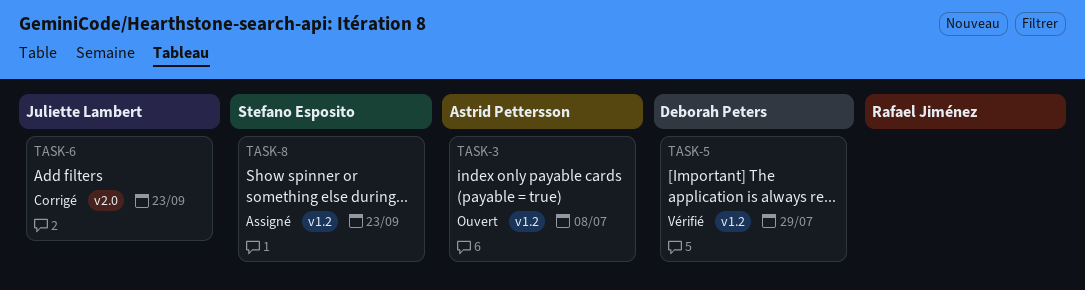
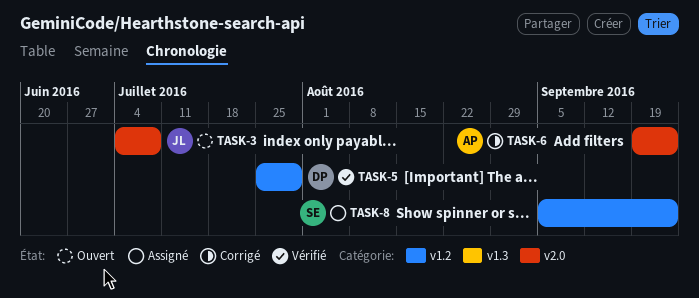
TASK-3, owner: Astrid Pettersson -> Juliette Lambert
TASK-3, label: v1.2 -> v2.0
TASK-6, owner: Juliette Lambert -> Astrid Pettersson

